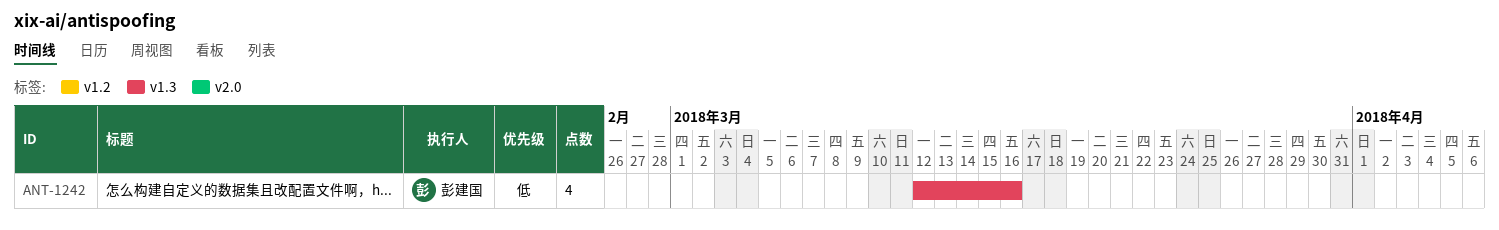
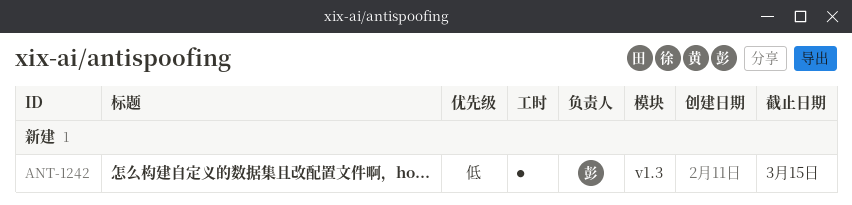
ANT-1242, estimate: 4 -> 1
ANT-1242, due: Mar 16 -> Mar 15

